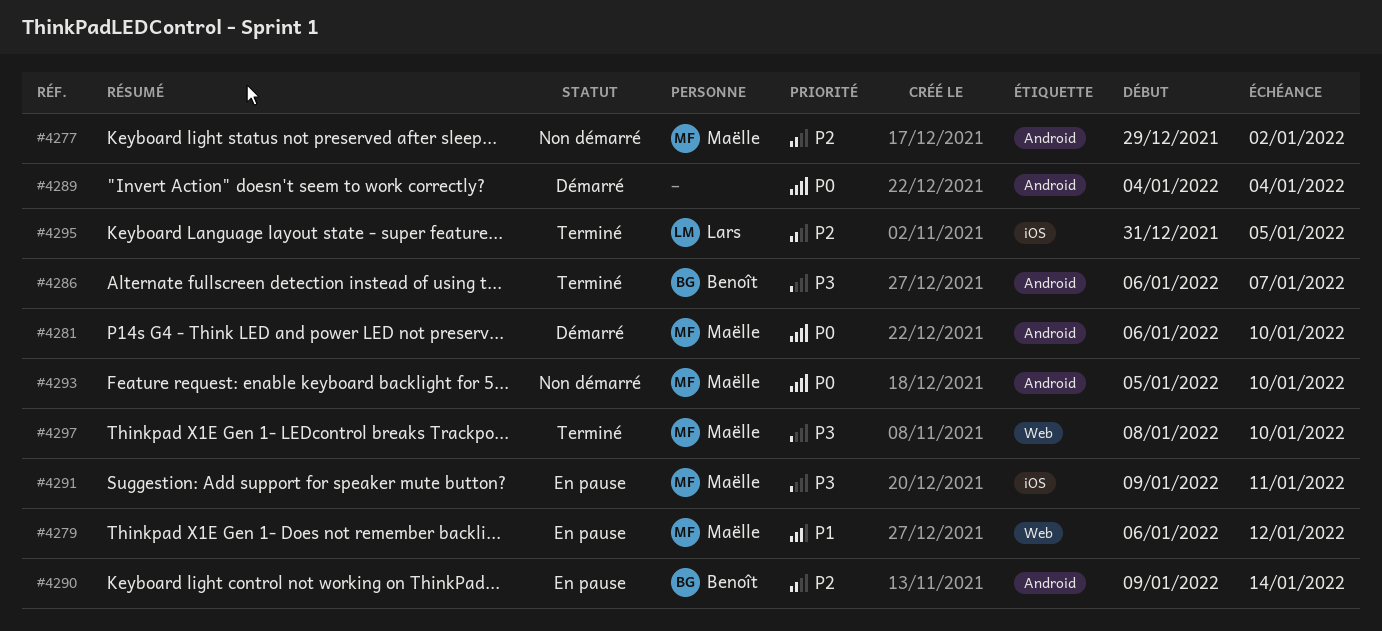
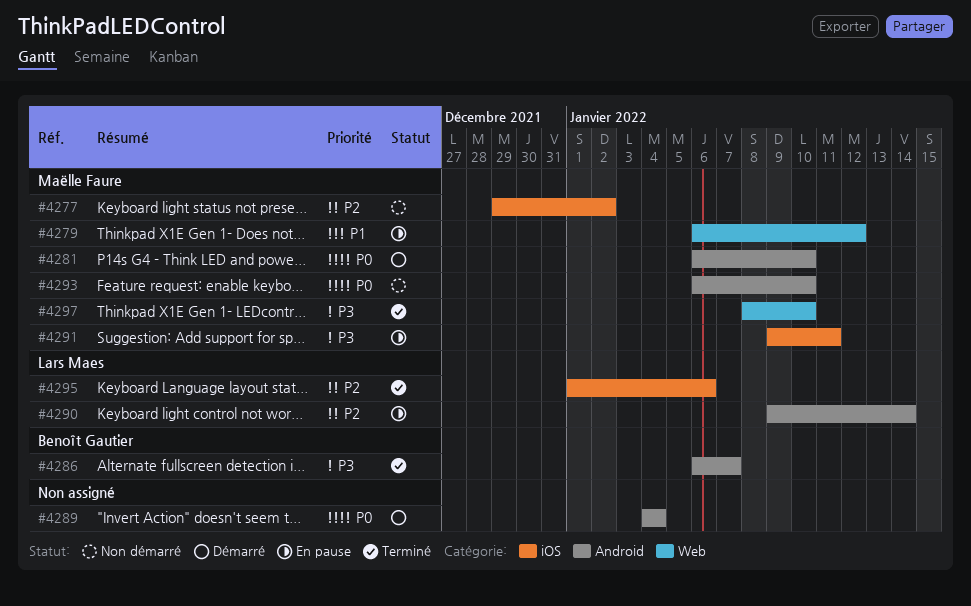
#4277, label: Android -> iOS
#4290, owner: Benoît Gautier -> Lars Maes
#4293, start: Jan 5 -> Jan 6
#4295, start: Dec 31 -> Jan 1
#4295, due: Jan 5 -> Jan 6

